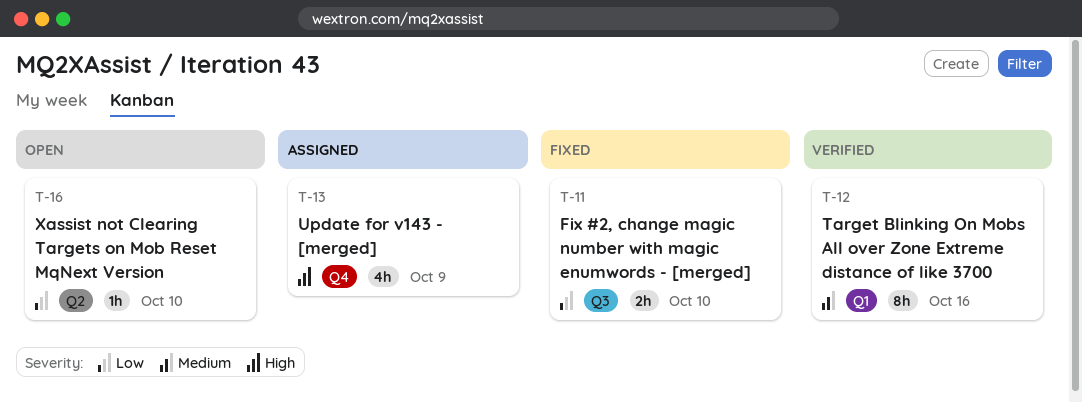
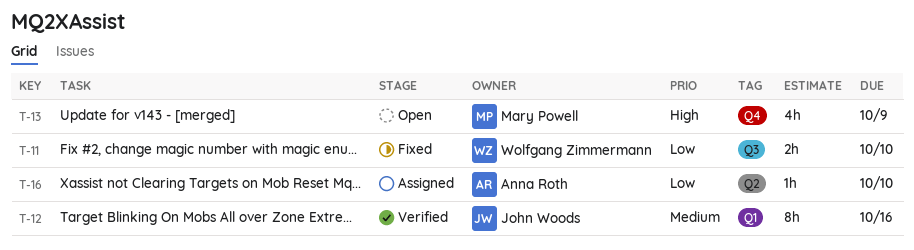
T-13, status: Assigned -> Open
T-16, status: Open -> Assigned

